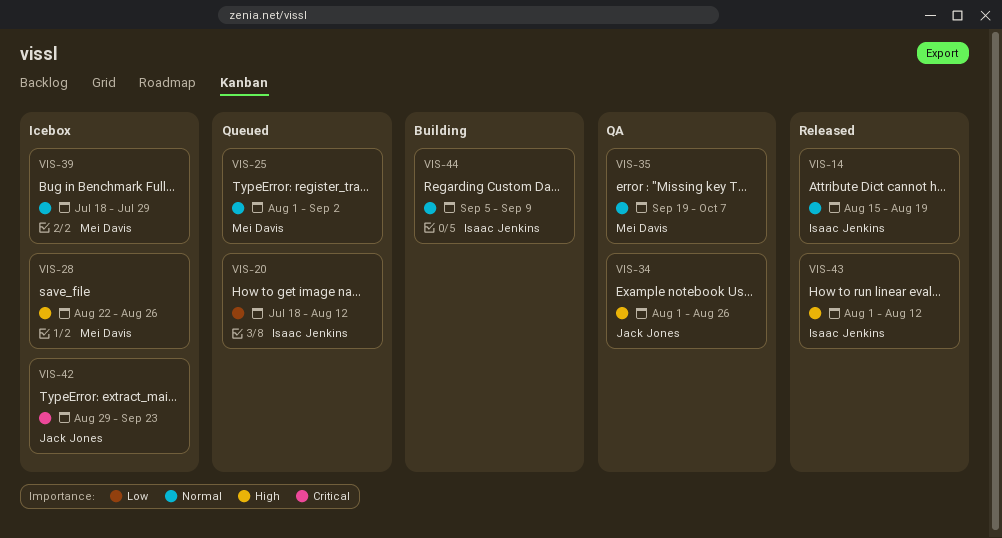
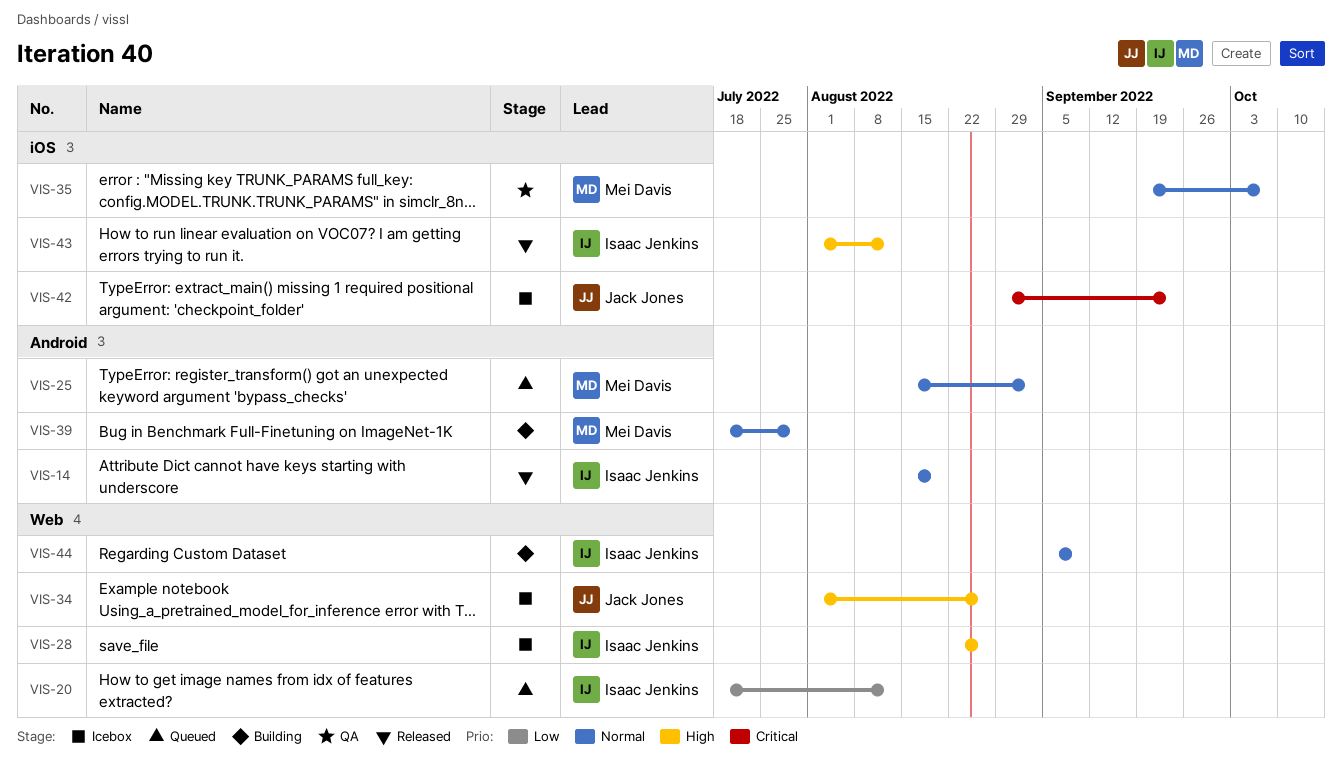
VIS-25, start: Aug 1 -> Aug 15
VIS-28, owner: Mei Davis -> Isaac Jenkins
VIS-34, status: QA -> Icebox
VIS-39, status: Icebox -> Building

